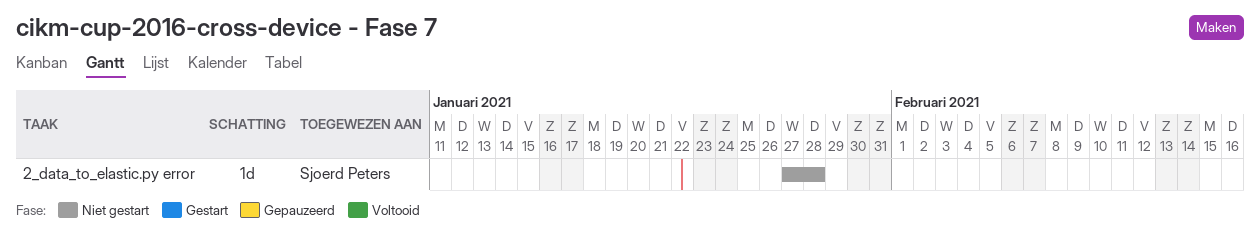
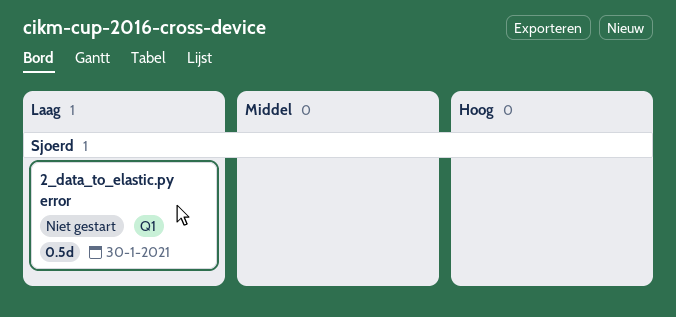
2_data_to_elastic.py error, estimate: 1d -> 0.5d
2_data_to_elastic.py error, due: Jan 28 -> Jan 30

